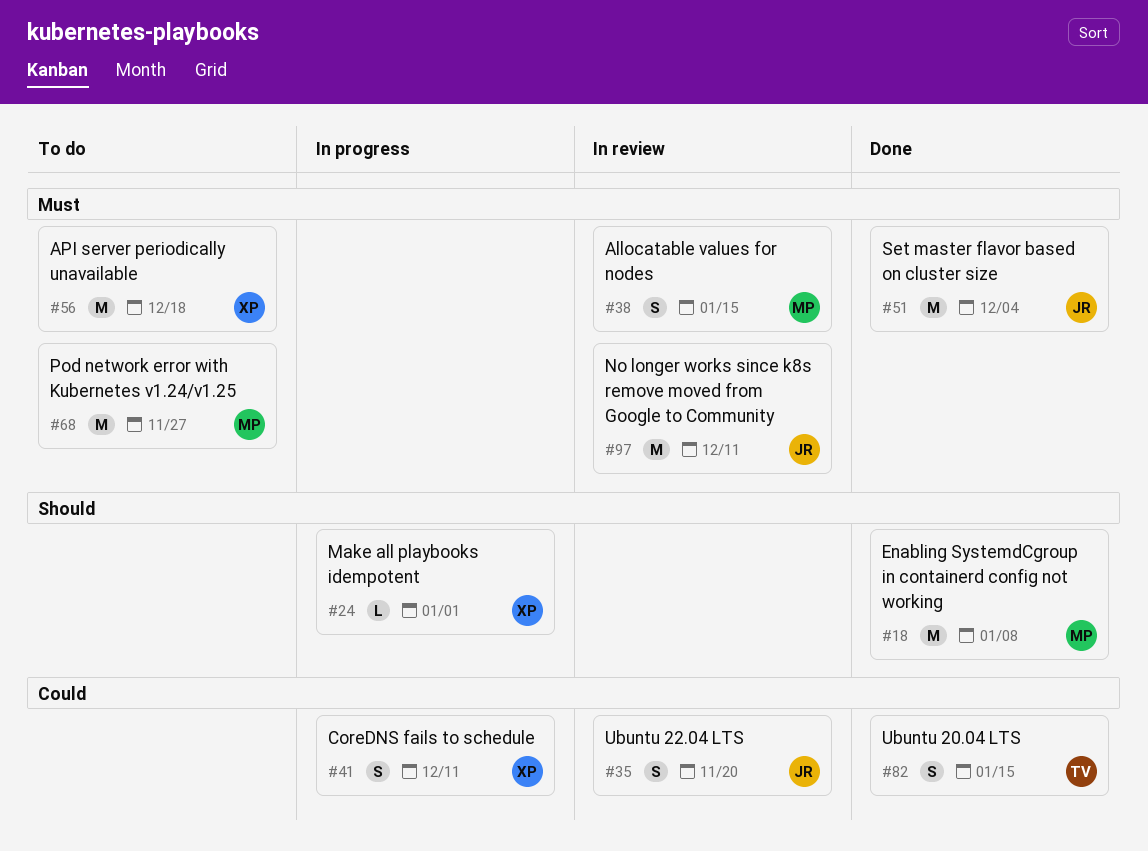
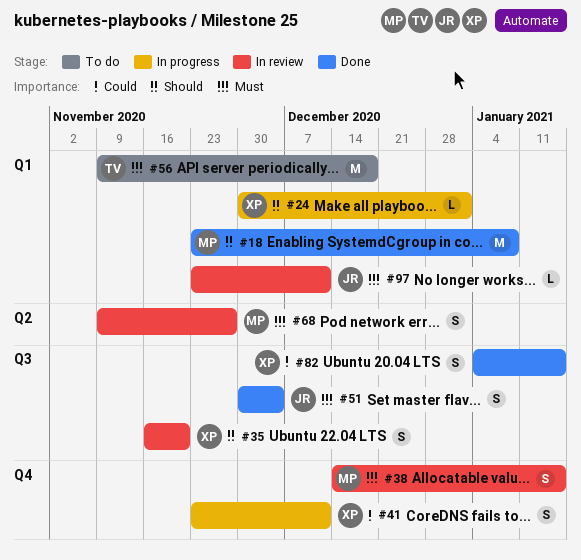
#35, owner: JR -> XP
#35, priority: Could -> Should
#51, estimate: M -> S
#56, owner: XP -> TV
#68, status: To do -> In review
#68, estimate: M -> S
#82, owner: TV -> XP
#97, estimate: M -> L

